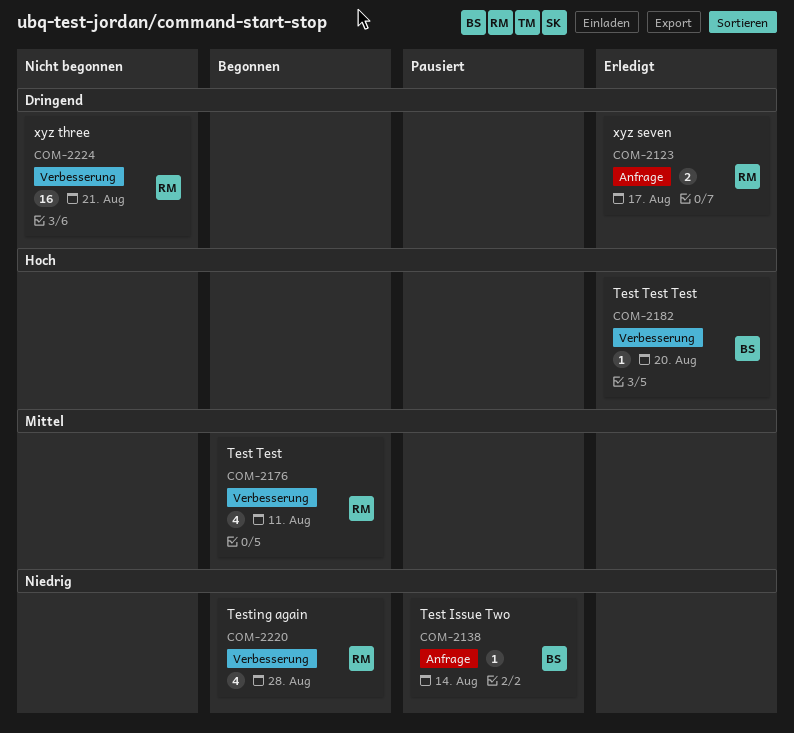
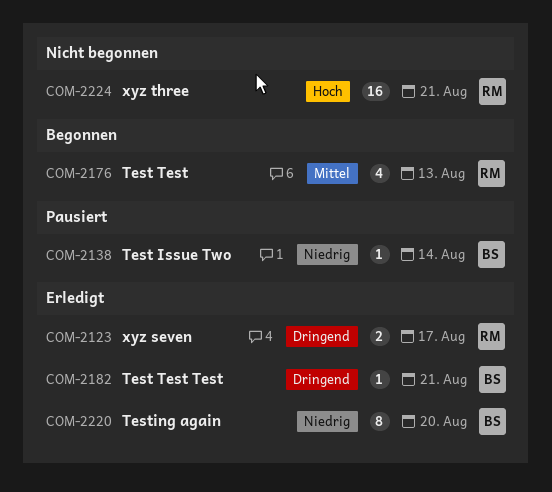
COM-2176, due: Aug 11 -> Aug 13
COM-2182, priority: Hoch -> Dringend
COM-2182, due: Aug 20 -> Aug 21
COM-2220, status: Begonnen -> Erledigt
COM-2220, owner: RM -> BS
COM-2220, estimate: 4 -> 8
COM-2220, due: Aug 28 -> Aug 20
COM-2224, priority: Dringend -> Hoch

